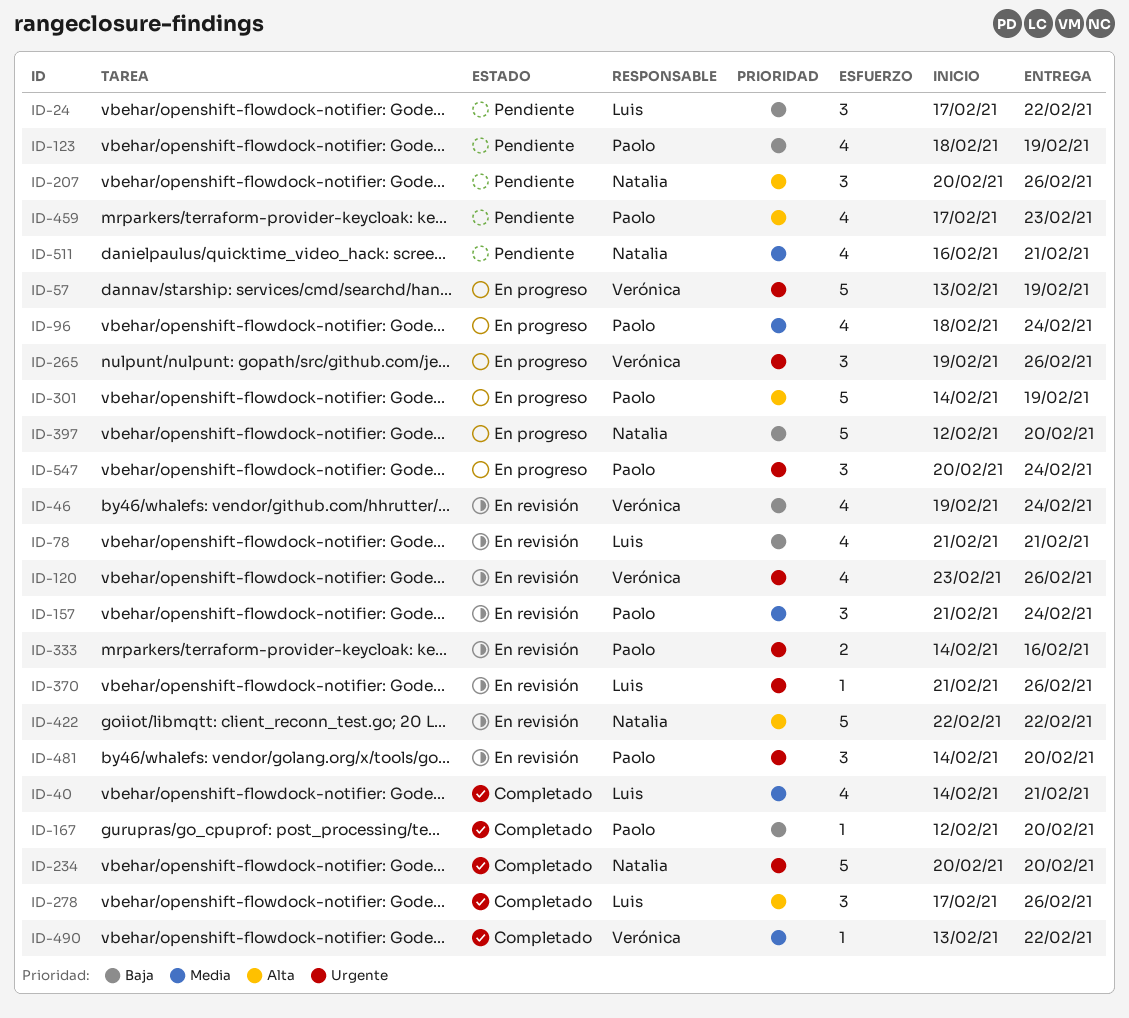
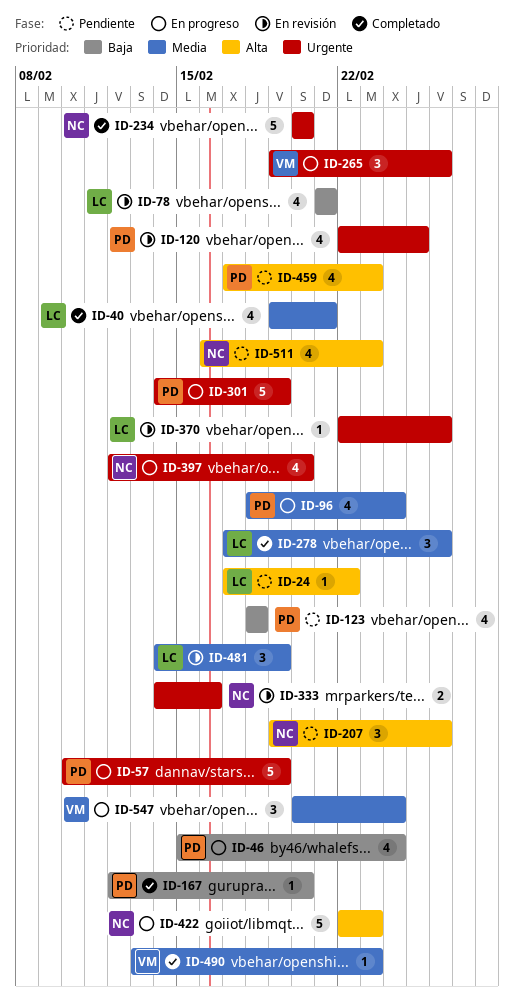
ID-24, priority: Baja -> Alta
ID-24, estimate: 3 -> 1
ID-40, start: Feb 14 -> Feb 19
ID-46, status: En revisión -> En progreso
ID-46, owner: Verónica -> Paolo
ID-46, start: Feb 19 -> Feb 15
ID-57, owner: Verónica -> Paolo
ID-57, start: Feb 13 -> Feb 10
ID-120, owner: Verónica -> Paolo
ID-120, start: Feb 23 -> Feb 22
ID-120, due: Feb 26 -> Feb 25
ID-123, due: Feb 19 -> Feb 18
ID-157: present -> none
ID-207, start: Feb 20 -> Feb 19
ID-278, priority: Alta -> Media
ID-301, priority: Alta -> Urgente
ID-333, owner: Paolo -> Natalia
ID-370, start: Feb 21 -> Feb 22
ID-397, priority: Baja -> Urgente
ID-397, estimate: 5 -> 4
ID-422, status: En revisión -> En progreso
ID-422, due: Feb 22 -> Feb 23
ID-481, owner: Paolo -> Luis
ID-481, priority: Urgente -> Media
ID-481, due: Feb 20 -> Feb 19
ID-490, due: Feb 22 -> Feb 23
ID-511, priority: Media -> Alta
ID-511, due: Feb 21 -> Feb 23
ID-547, owner: Paolo -> Verónica
ID-547, priority: Urgente -> Media

